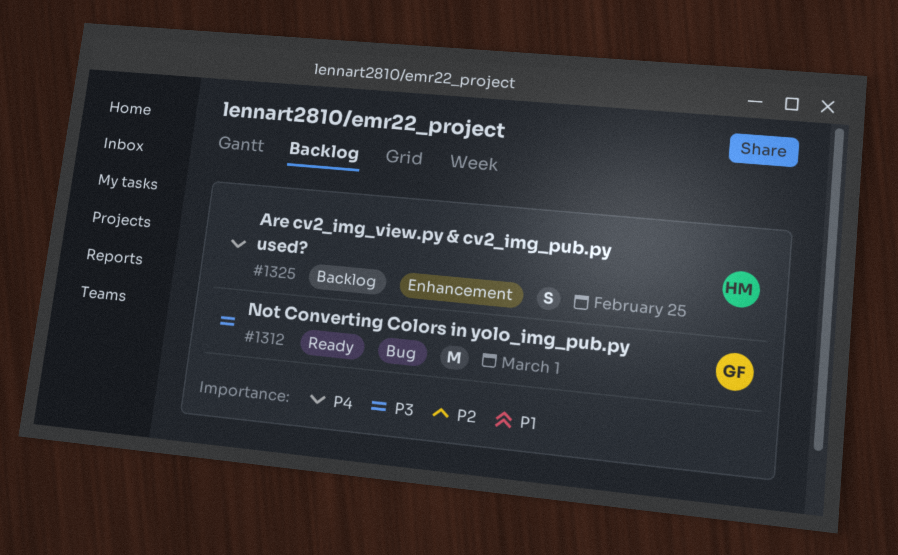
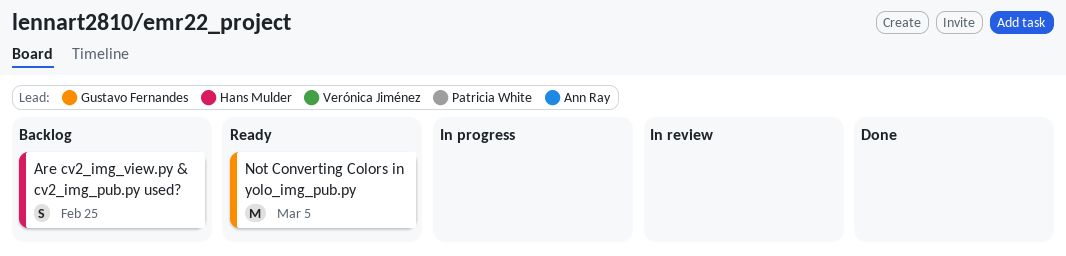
Not Converting Colors in yolo_img_pub.py, due: Mar 1 -> Mar 5

